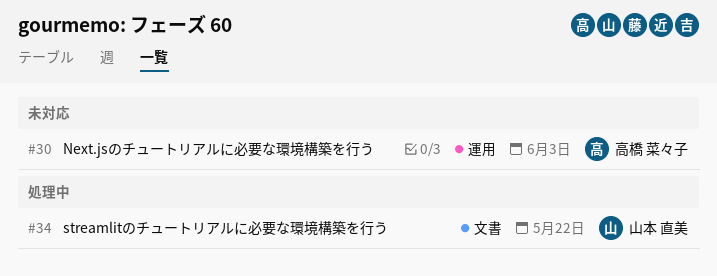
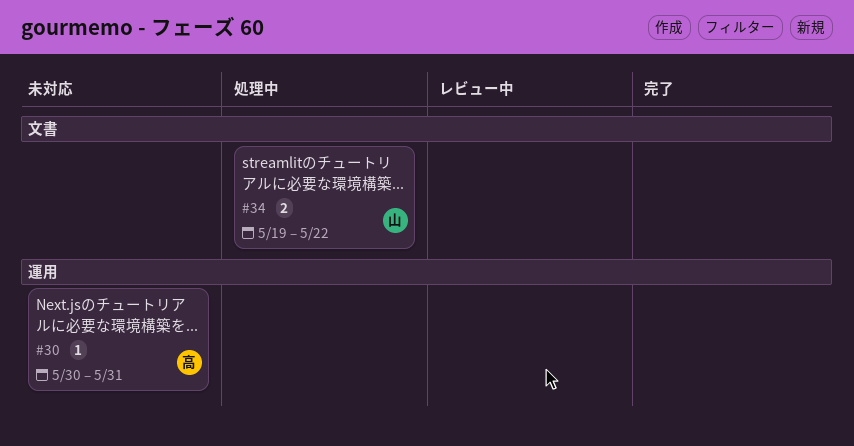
#30, due: Jun 3 -> May 31

